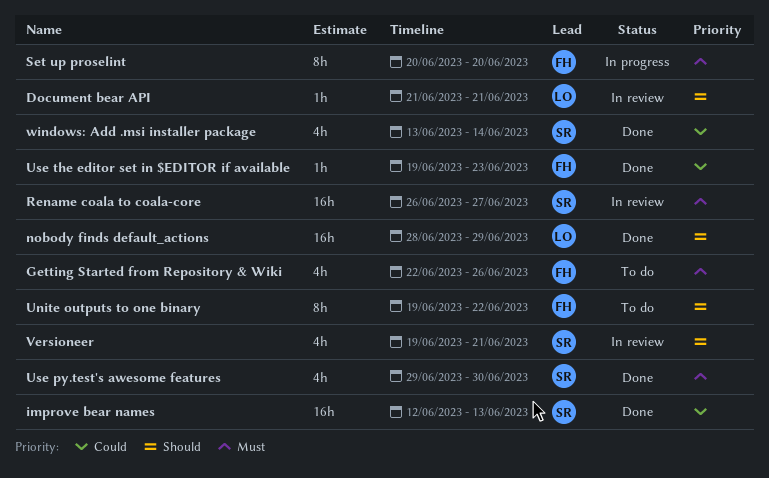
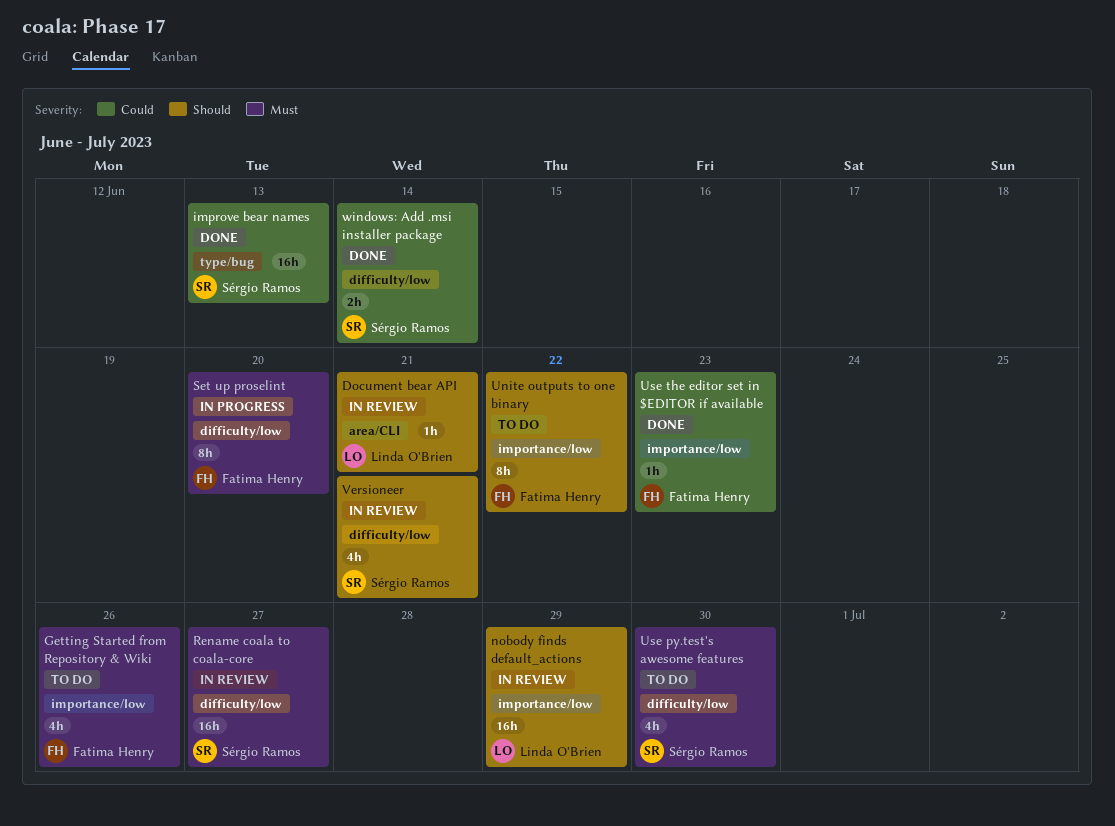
nobody finds default_actions, status: Done -> In review
Use py.test's awesome features, status: Done -> To do
windows: Add .msi installer package, estimate: 4h -> 2h

